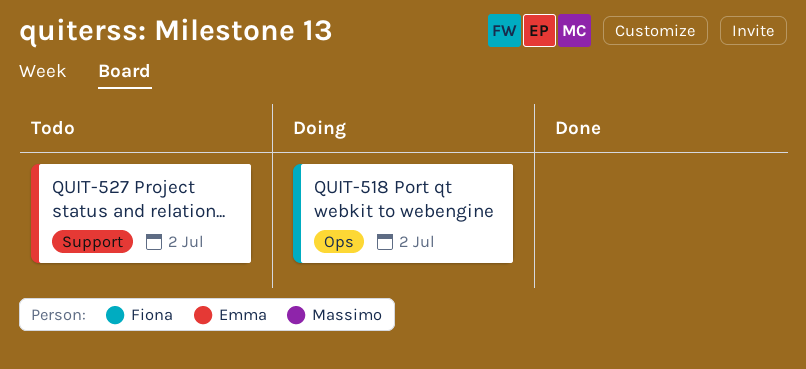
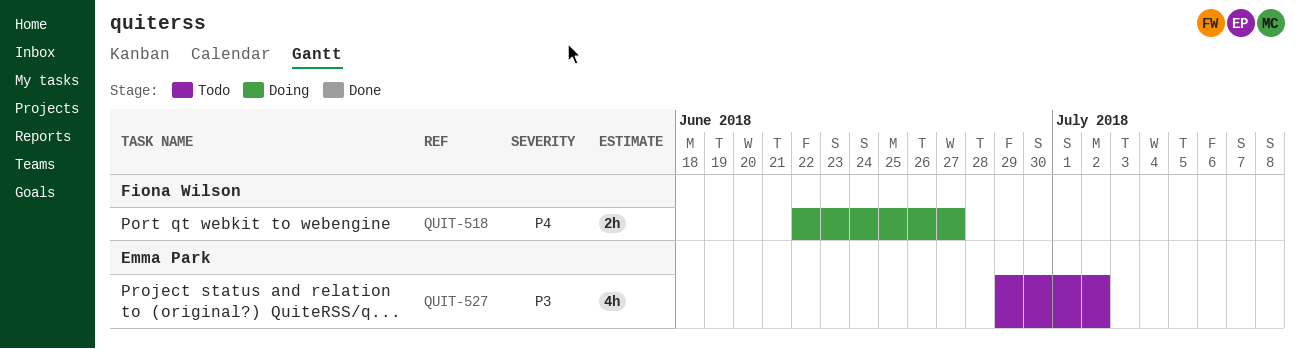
QUIT-518, due: Jul 2 -> Jun 27

